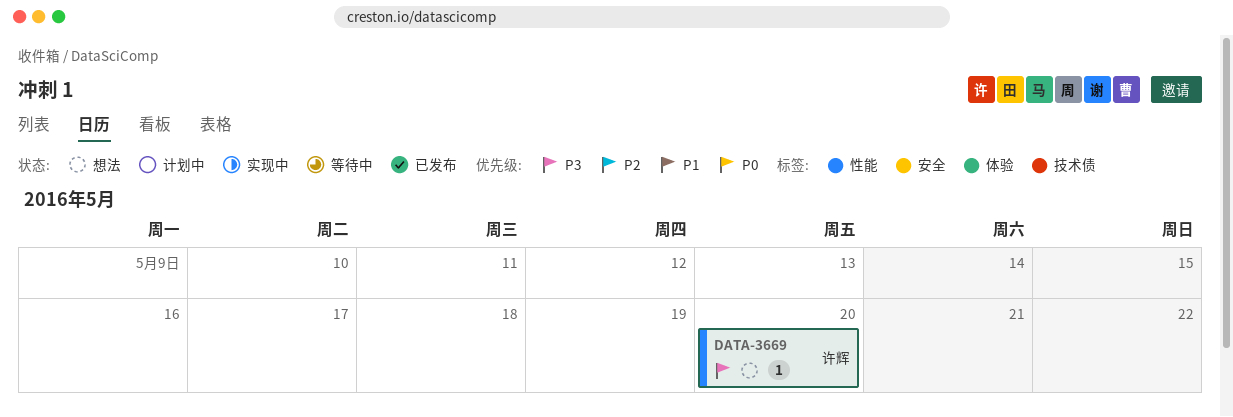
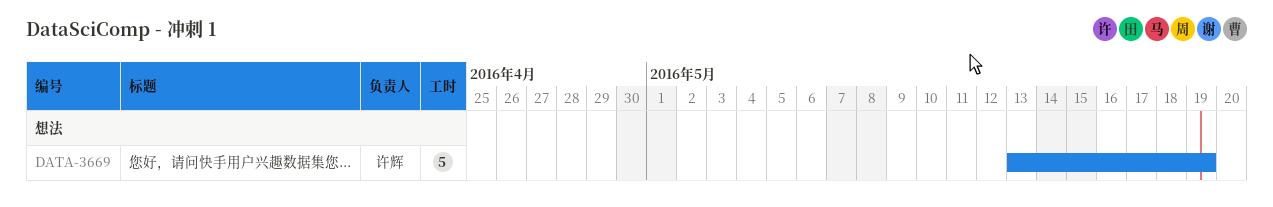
DATA-3669, estimate: 1 -> 5
DATA-3669, due: May 20 -> May 19

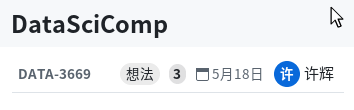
DATA-3669, estimate: 5 -> 3
DATA-3669, due: May 19 -> May 18

